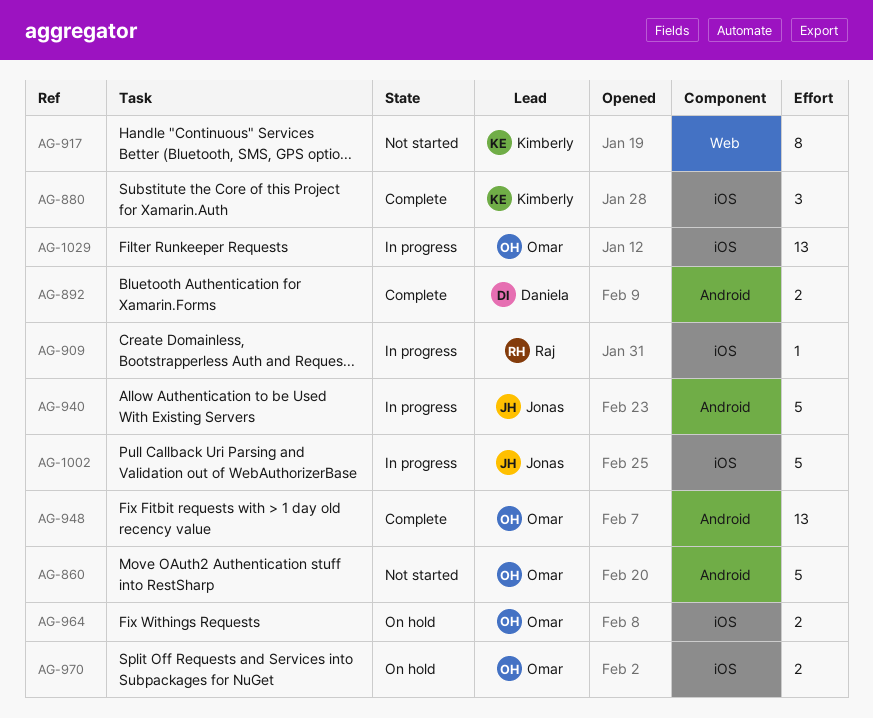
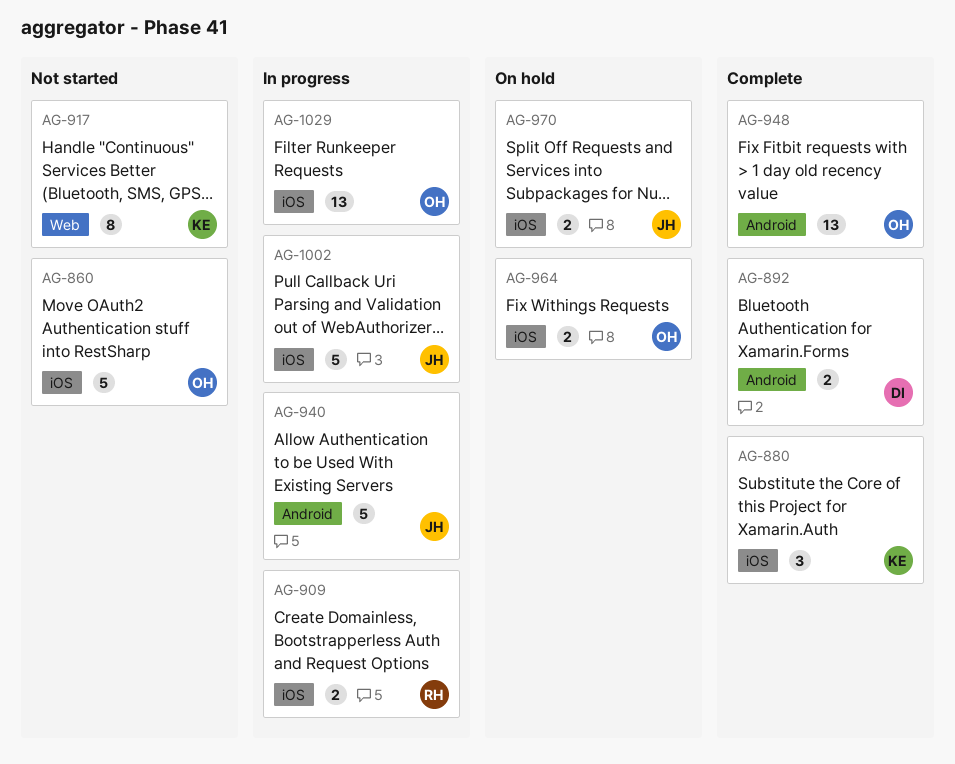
AG-860, label: Android -> iOS
AG-909, estimate: 1 -> 2
AG-970, owner: Omar -> Jonas

